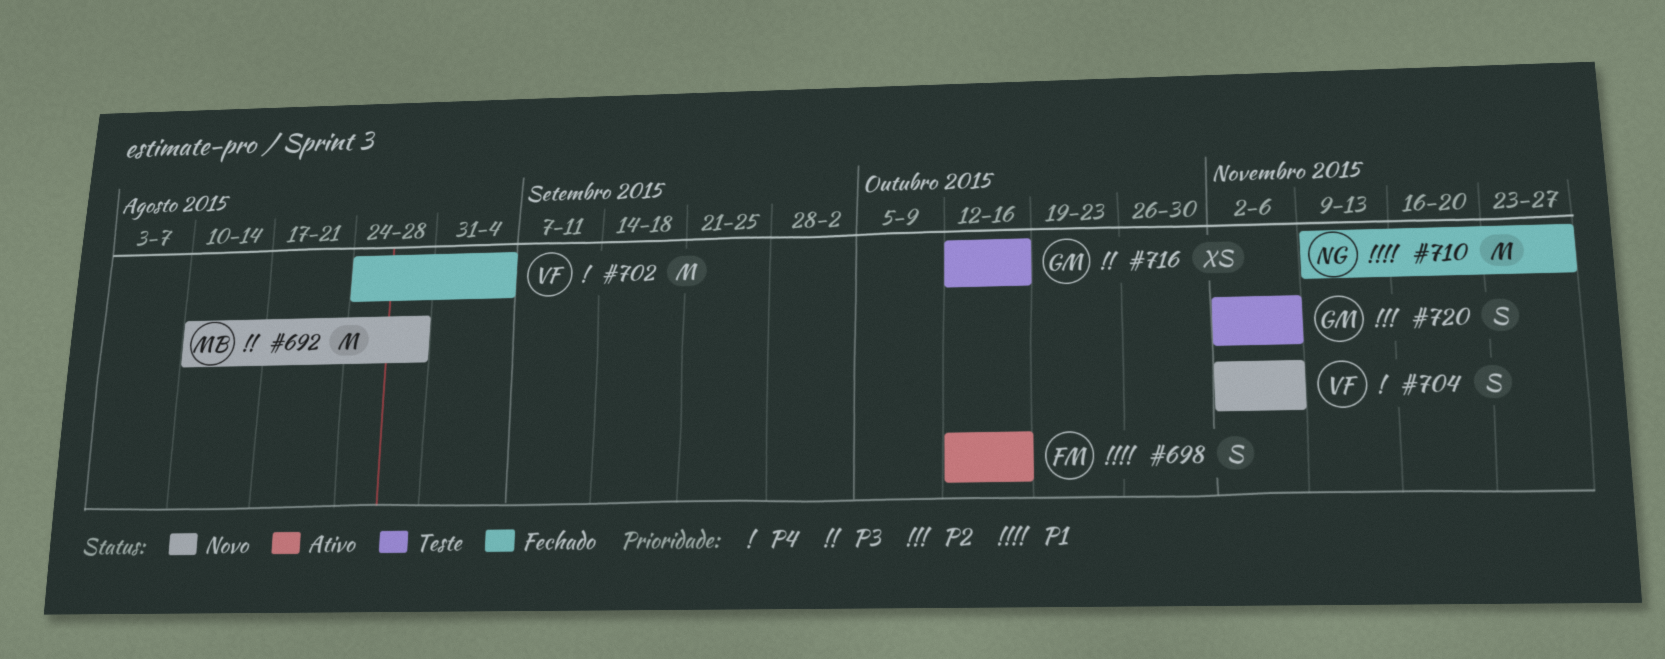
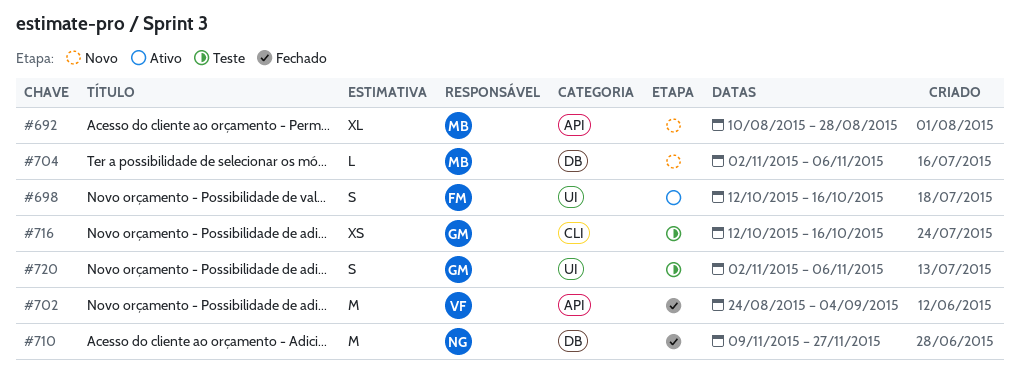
#692, estimate: M -> XL
#704, owner: VF -> MB
#704, estimate: S -> L

